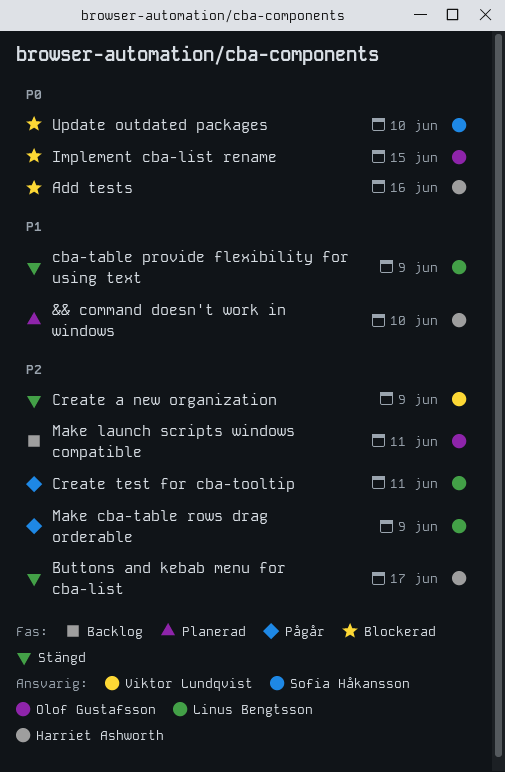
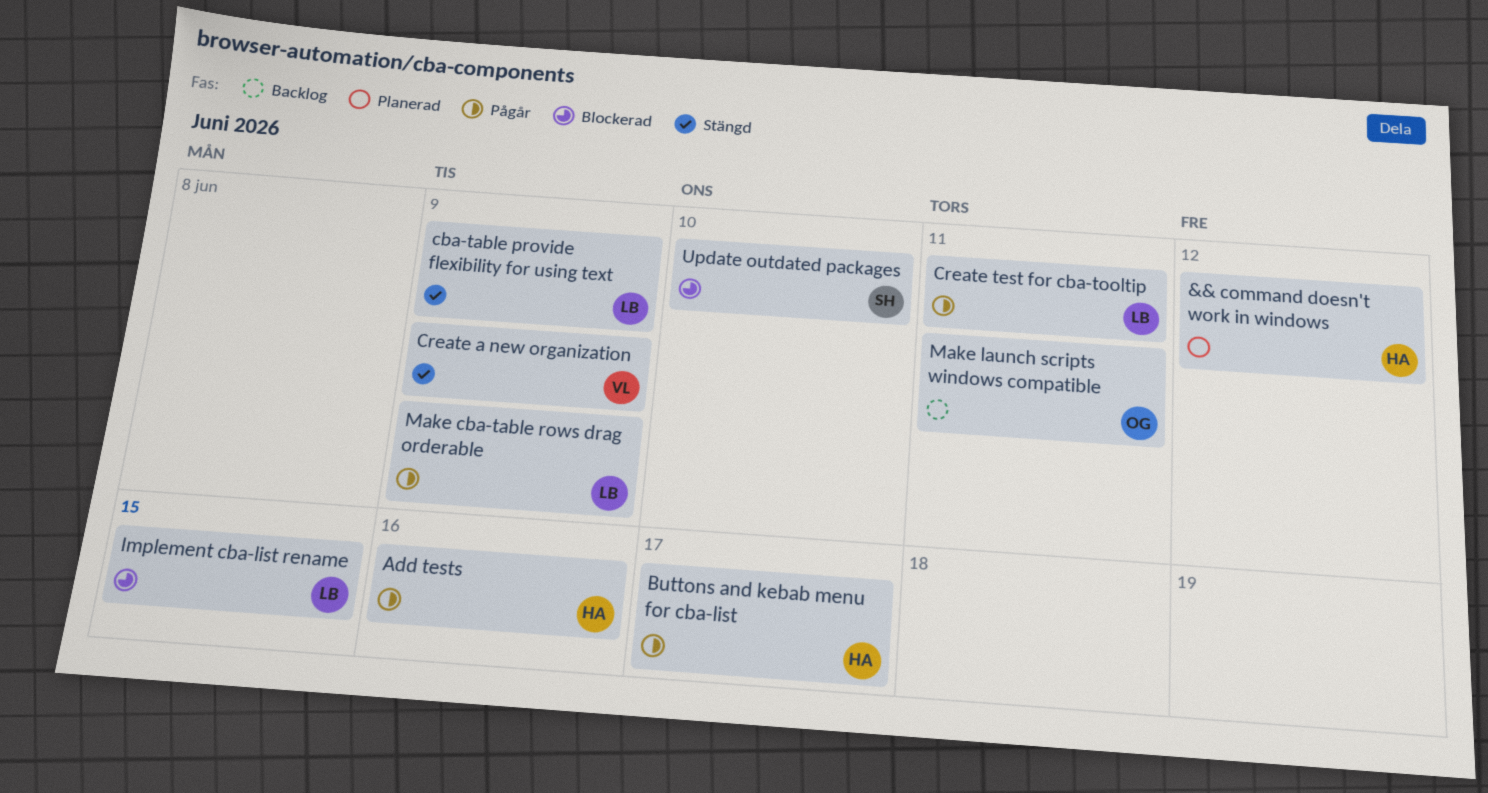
&& command doesn't work in windows, due: Jun 10 -> Jun 12
Add tests, status: Blockerad -> Pågår
Buttons and kebab menu for cba-list, status: Stängd -> Pågår
Implement cba-list rename, owner: Olof Gustafsson -> Linus Bengtsson

